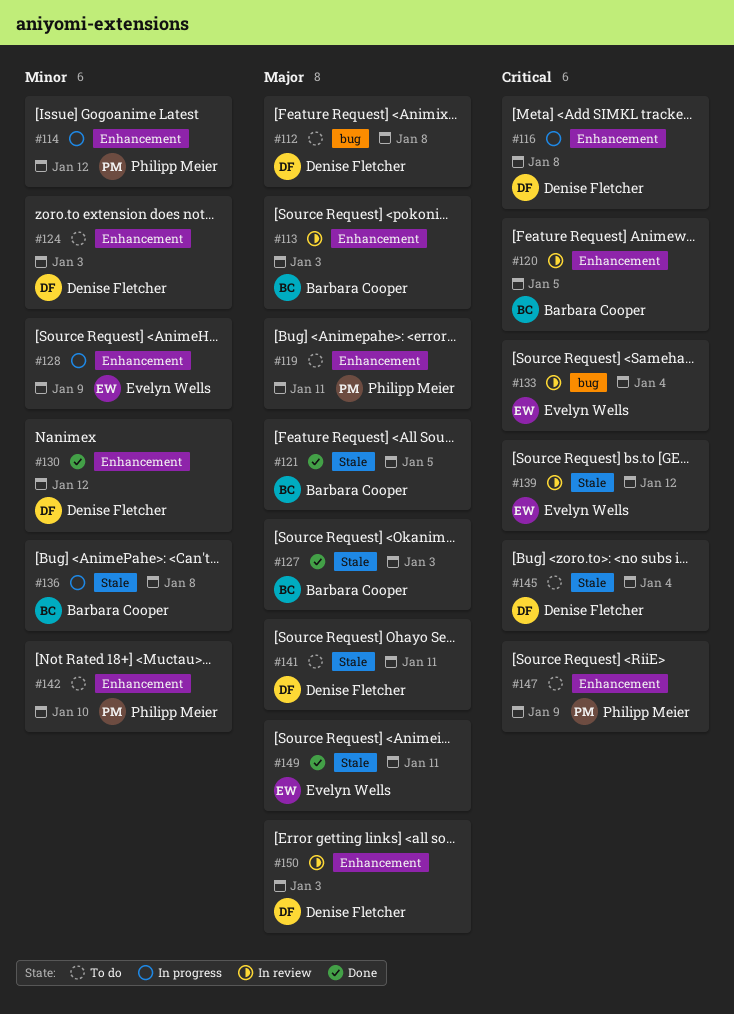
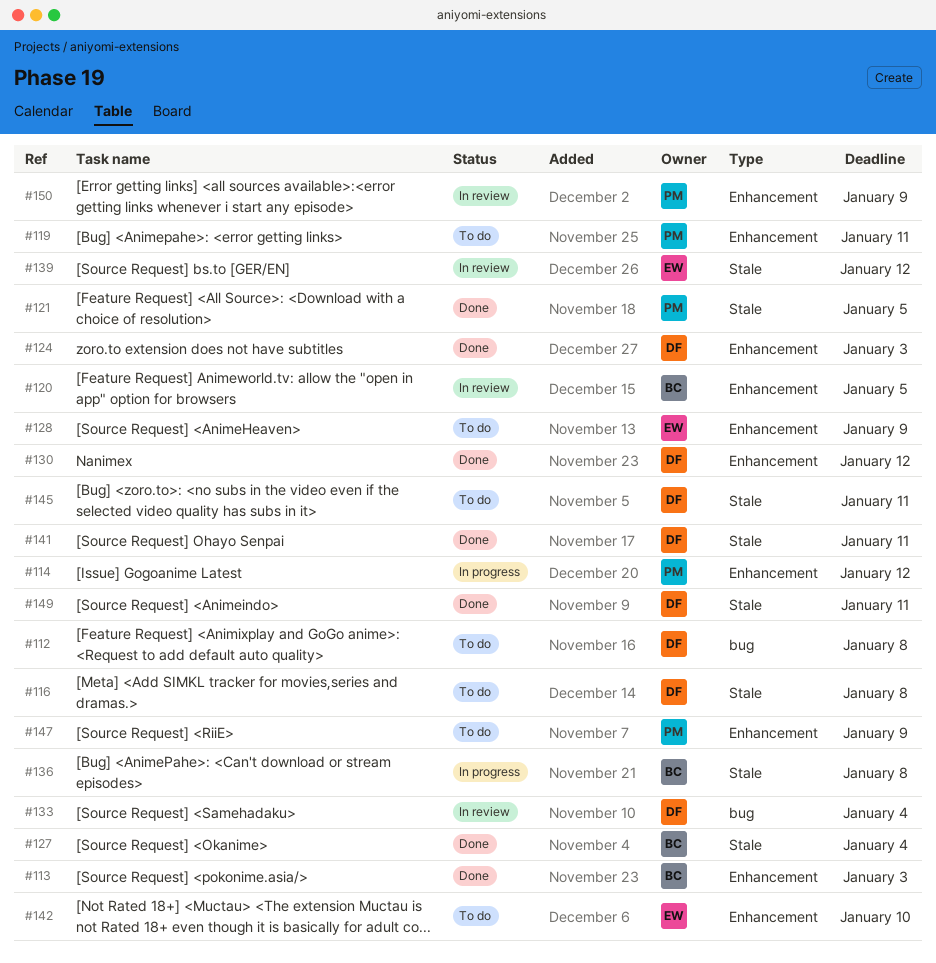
#113, status: In review -> Done
#116, status: In progress -> To do
#116, label: Enhancement -> Stale
#121, owner: Barbara Cooper -> Philipp Meier
#124, status: To do -> Done
#127, due: Jan 3 -> Jan 4
#128, status: In progress -> To do
#133, owner: Evelyn Wells -> Denise Fletcher
#141, status: To do -> Done
#142, owner: Philipp Meier -> Evelyn Wells
#145, due: Jan 4 -> Jan 11
#149, owner: Evelyn Wells -> Denise Fletcher
#150, owner: Denise Fletcher -> Philipp Meier
#150, due: Jan 3 -> Jan 9

